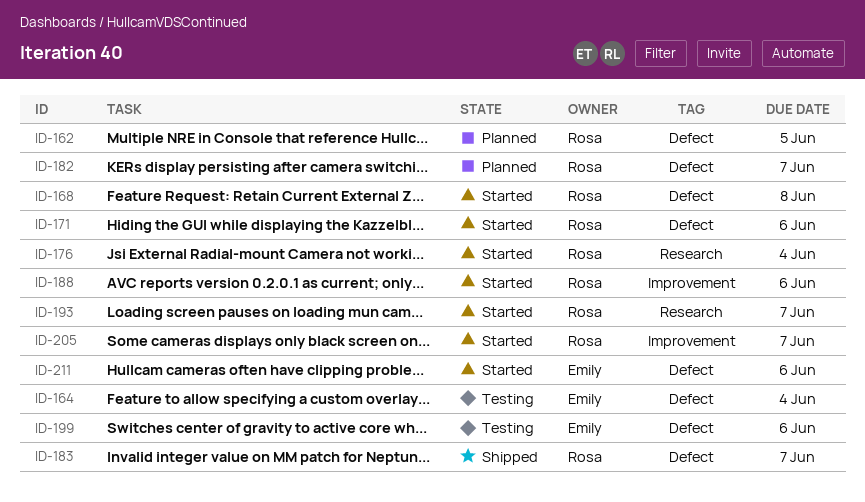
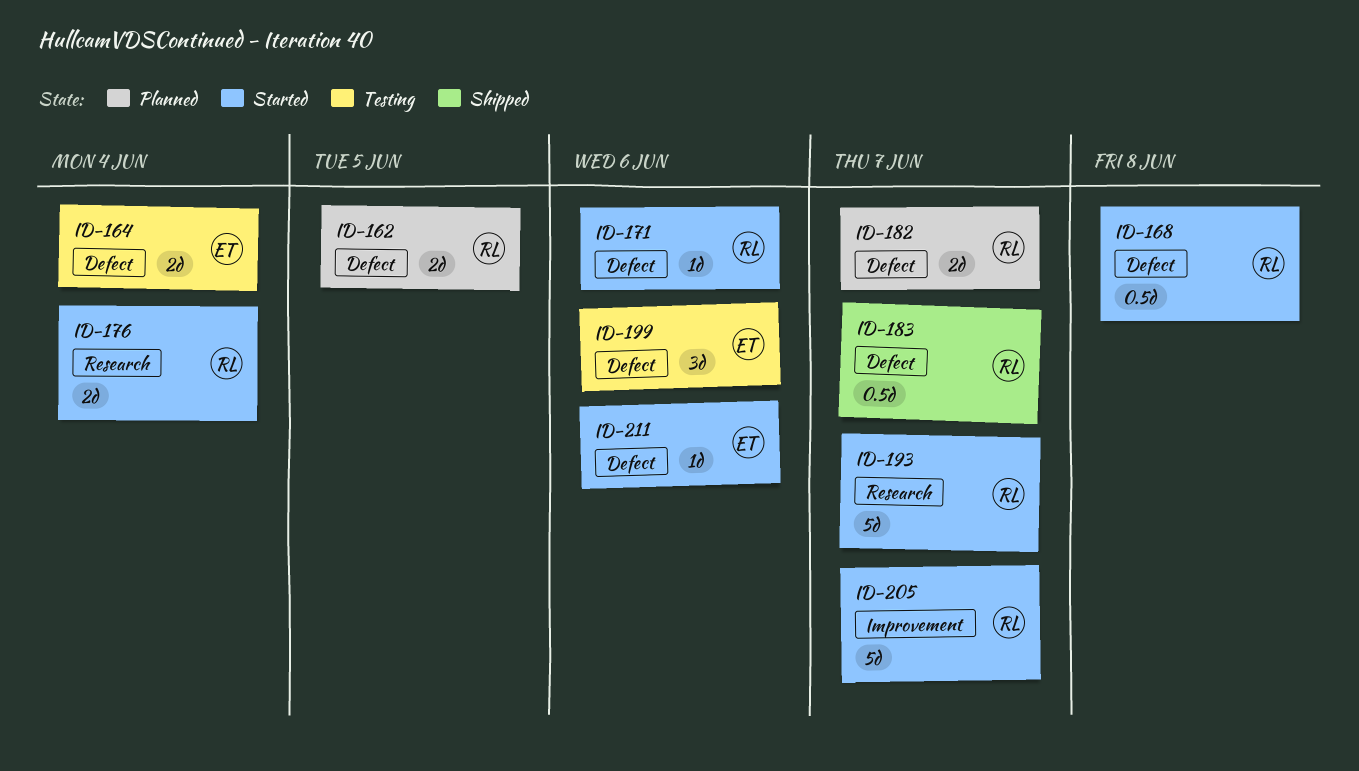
ID-188: present -> none

